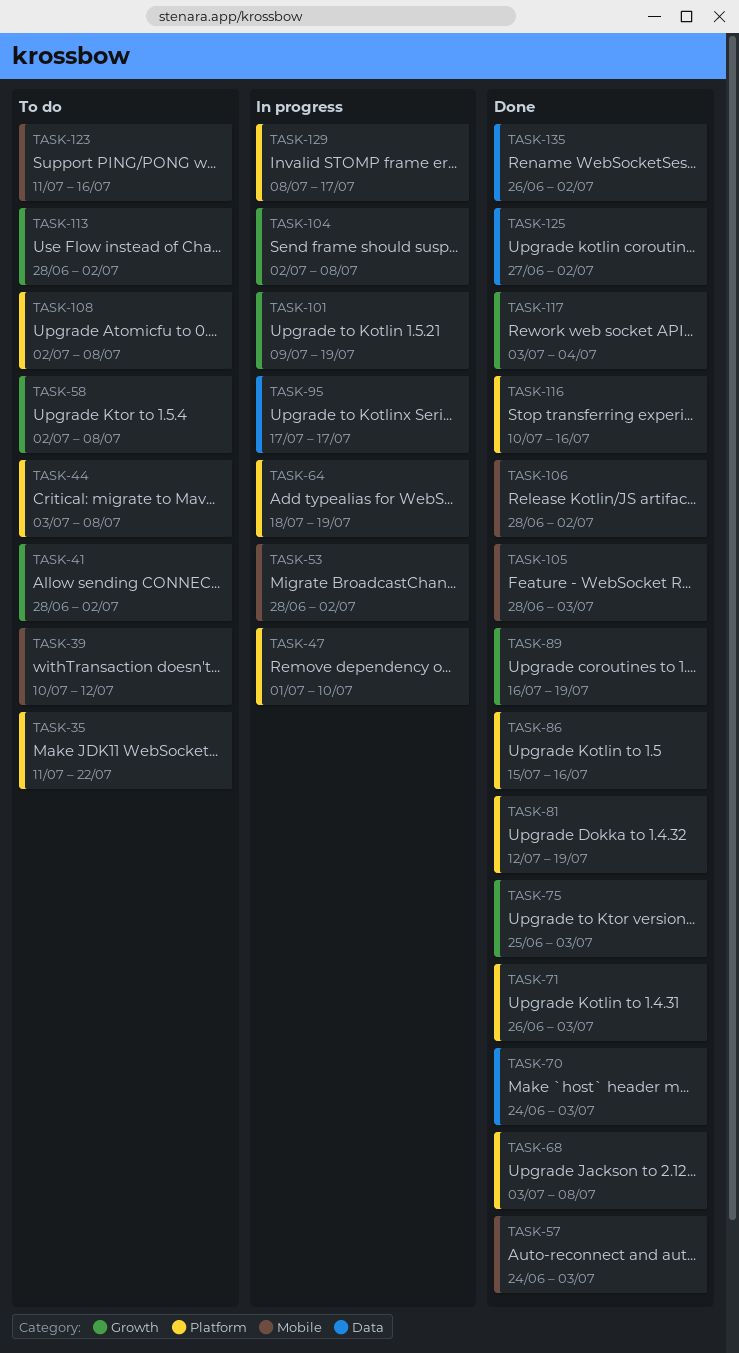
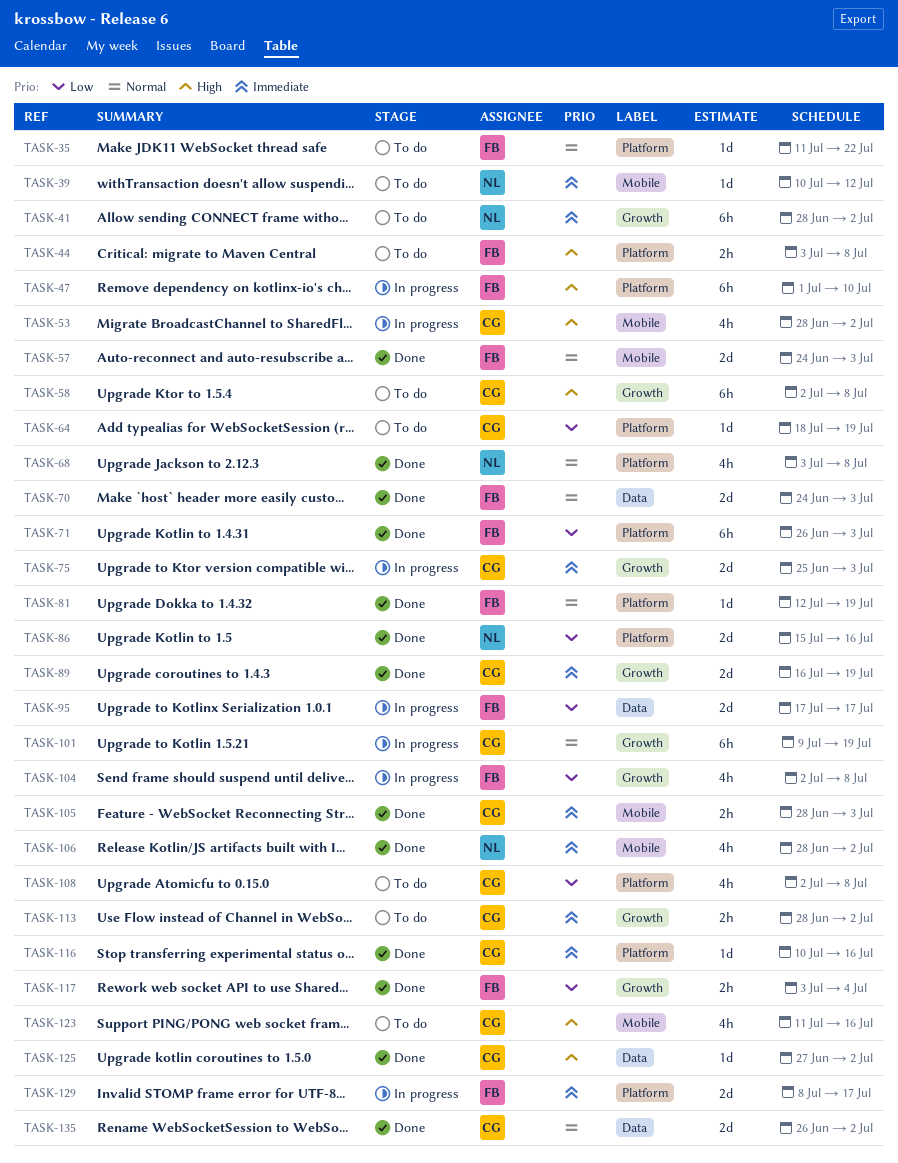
TASK-64, status: In progress -> To do
TASK-75, status: Done -> In progress

